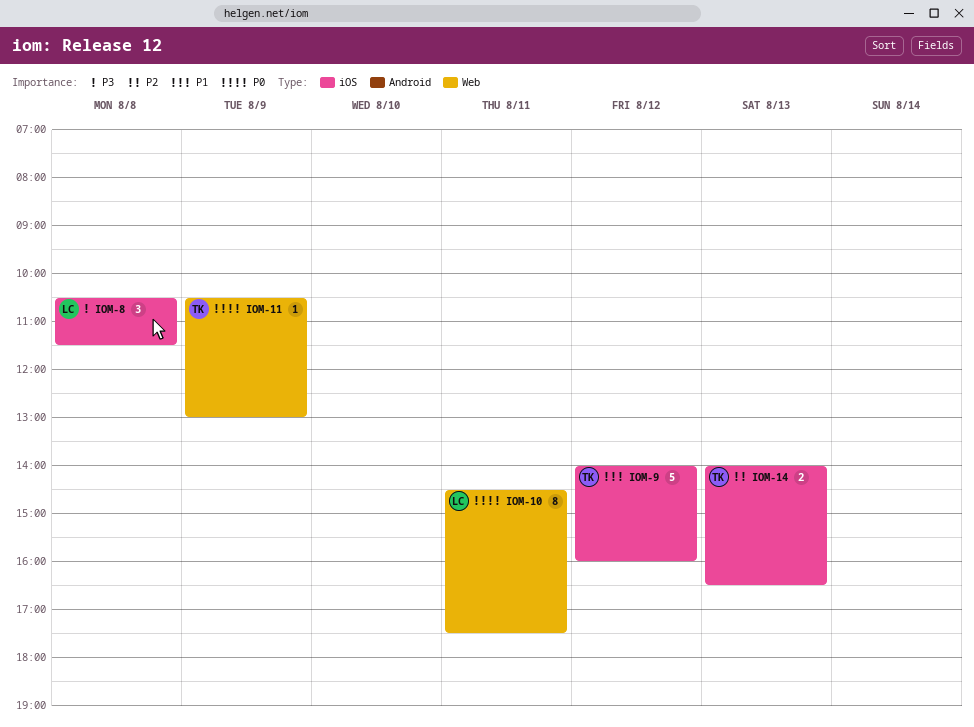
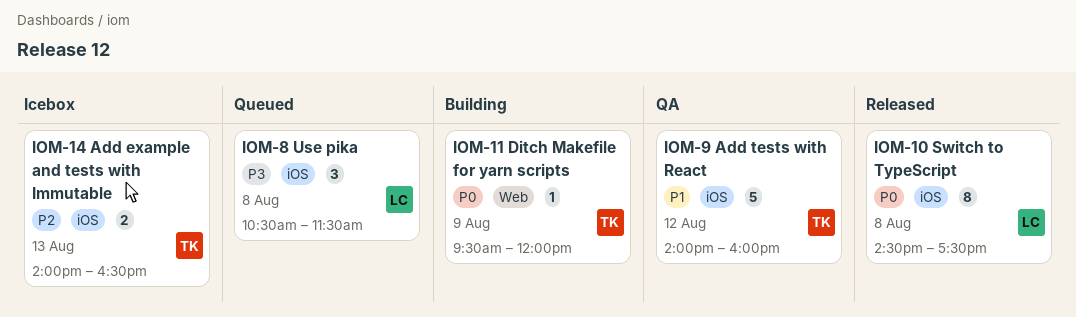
IOM-10, label: Web -> iOS
IOM-10, day: Aug 11 -> Aug 8
IOM-11, begins: 10:30 -> 09:30
IOM-11, ends: 13:00 -> 12:00

